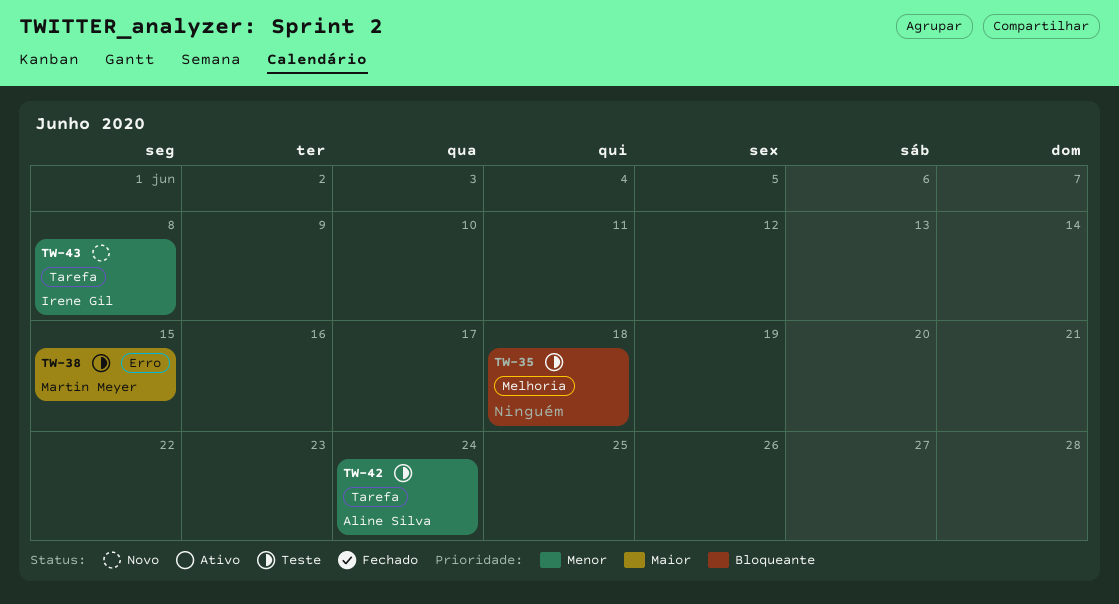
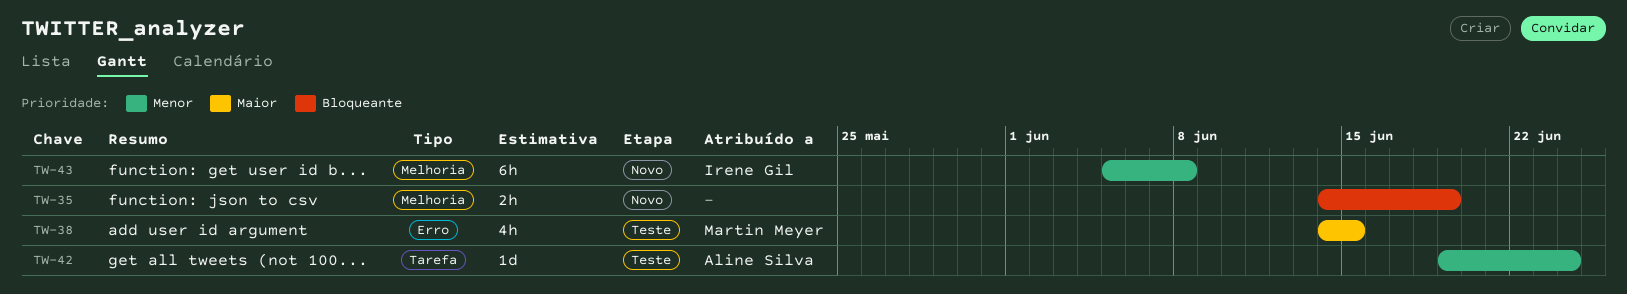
TW-35, status: Teste -> Novo
TW-35, due: Jun 18 -> Jun 19
TW-43, label: Tarefa -> Melhoria

